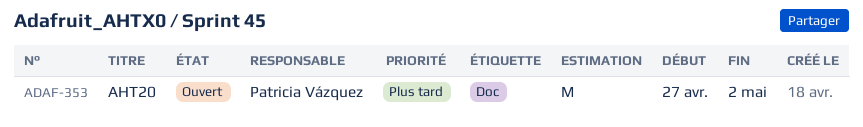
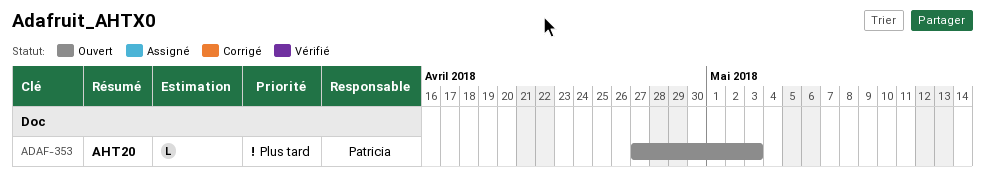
ADAF-353, estimate: M -> L
ADAF-353, due: May 2 -> May 3

